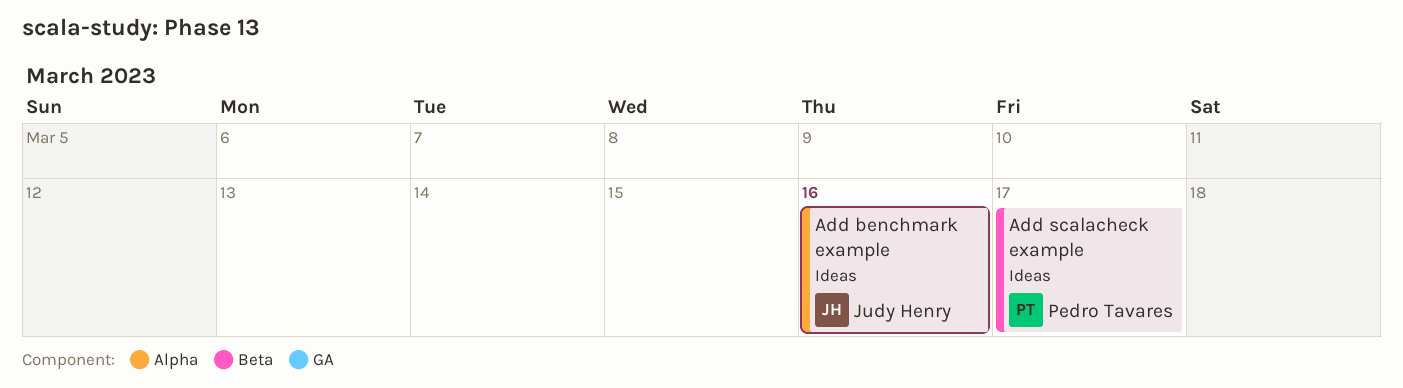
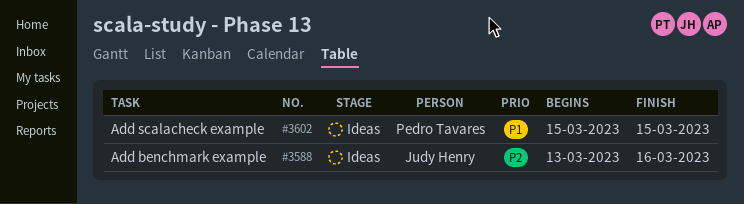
Add scalacheck example, due: Mar 17 -> Mar 15

